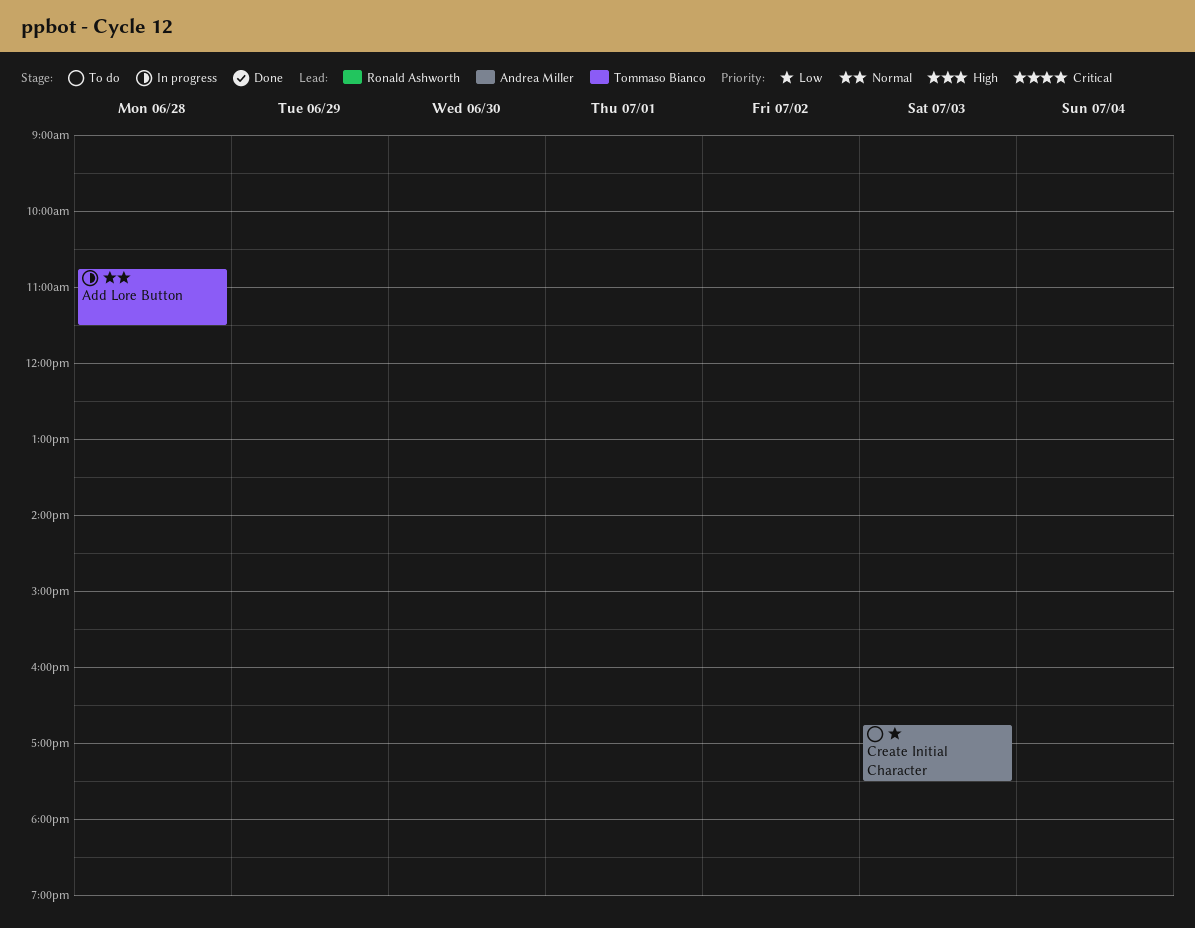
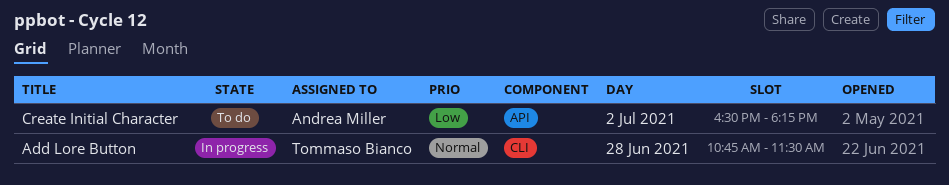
Create Initial Character, day: Jul 3 -> Jul 2
Create Initial Character, begins: 16:45 -> 16:30
Create Initial Character, ends: 17:30 -> 18:15

